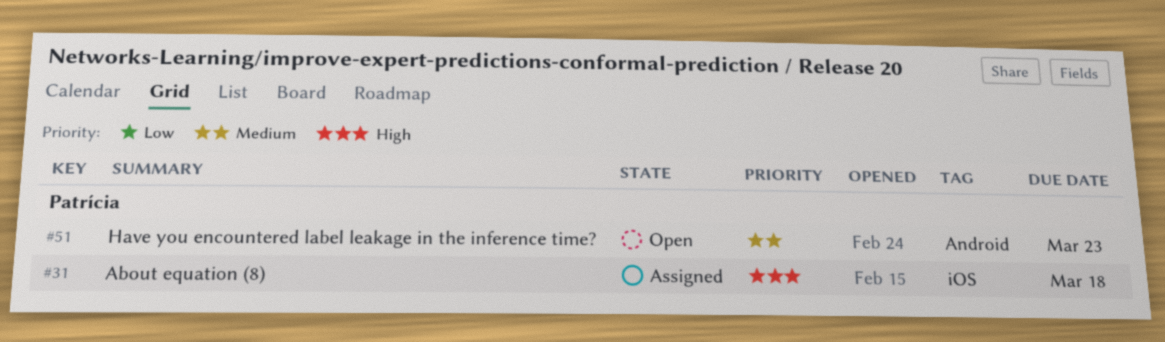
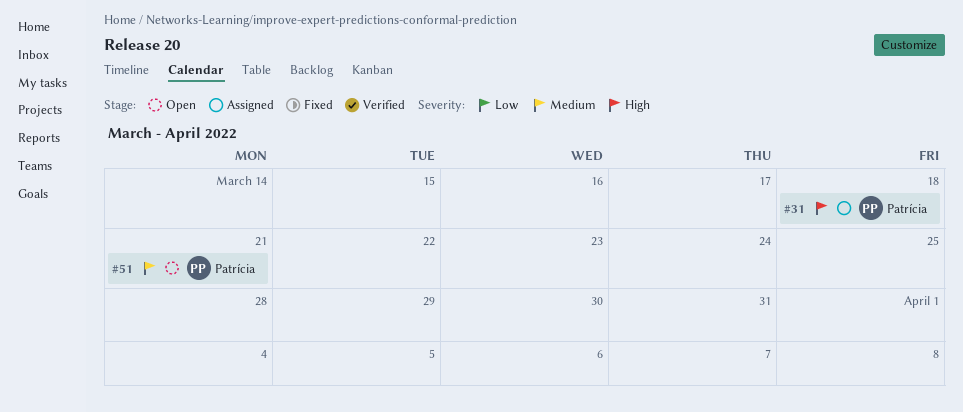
#51, due: Mar 23 -> Mar 21

